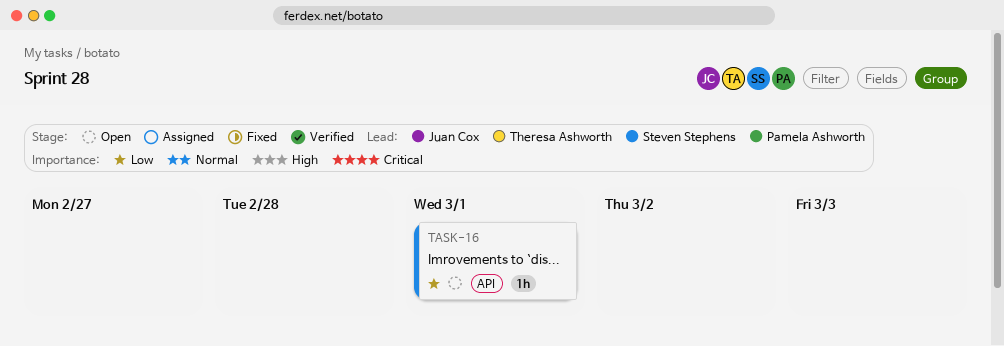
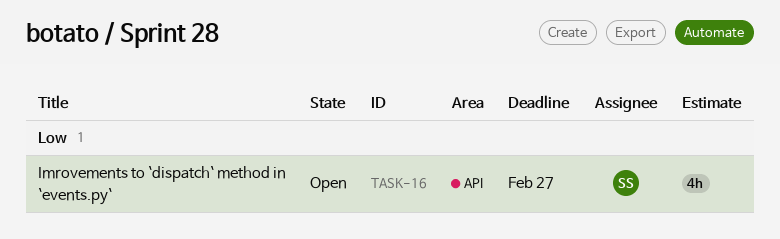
TASK-16, estimate: 1h -> 4h
TASK-16, due: Mar 1 -> Feb 27

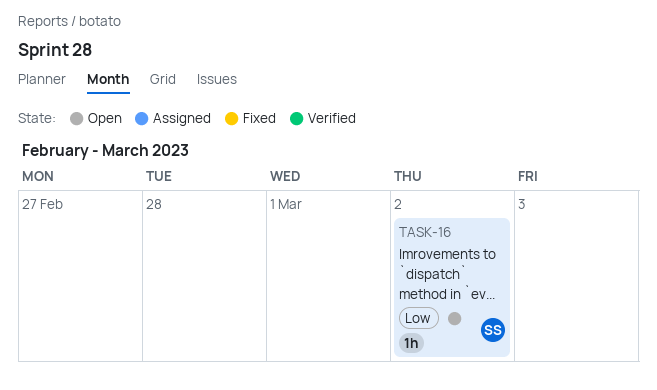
TASK-16, estimate: 4h -> 1h
TASK-16, due: Feb 27 -> Mar 2

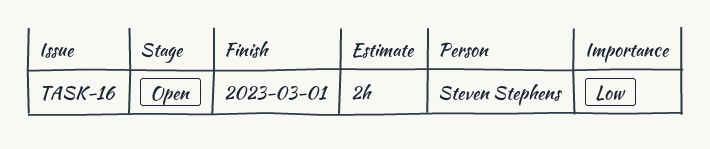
TASK-16, estimate: 1h -> 2h
TASK-16, due: Mar 2 -> Mar 1

